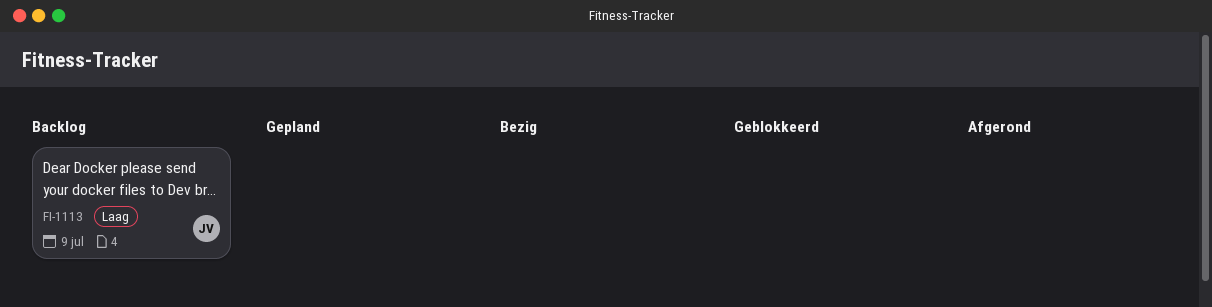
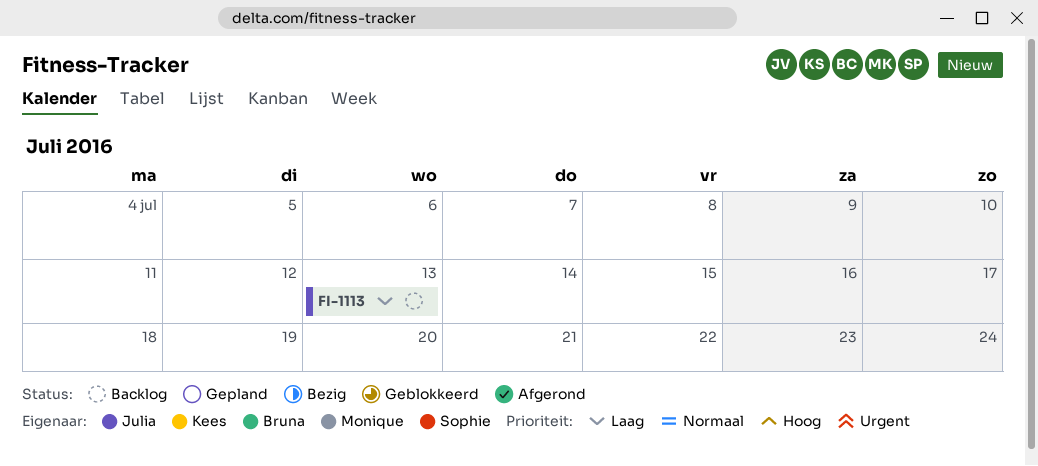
FI-1113, due: Jul 9 -> Jul 13

